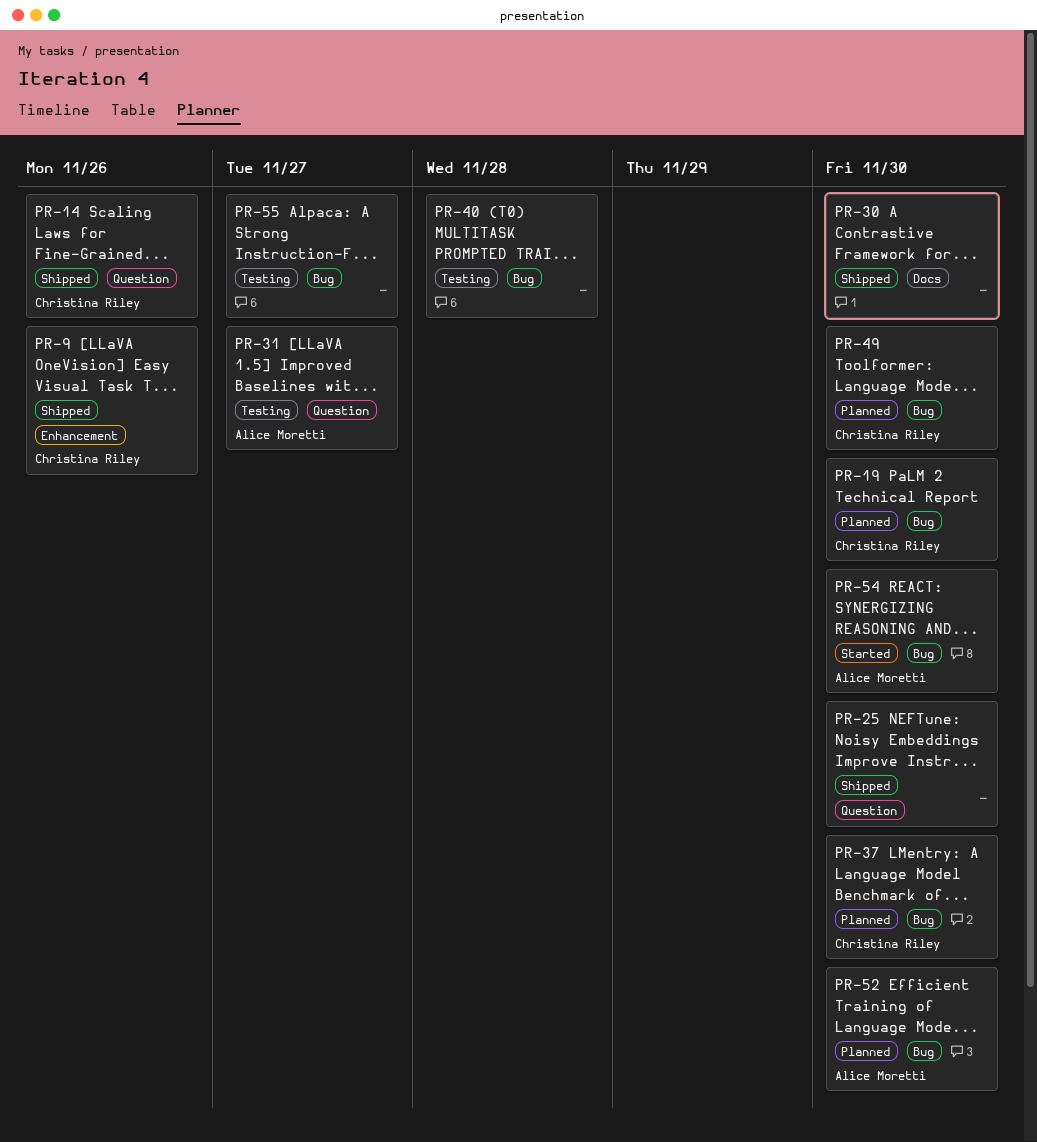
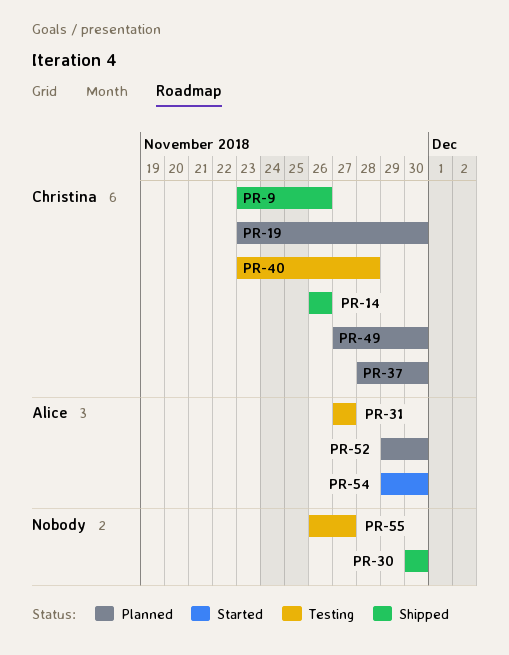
PR-25: present -> none
PR-40, owner: none -> Christina Riley

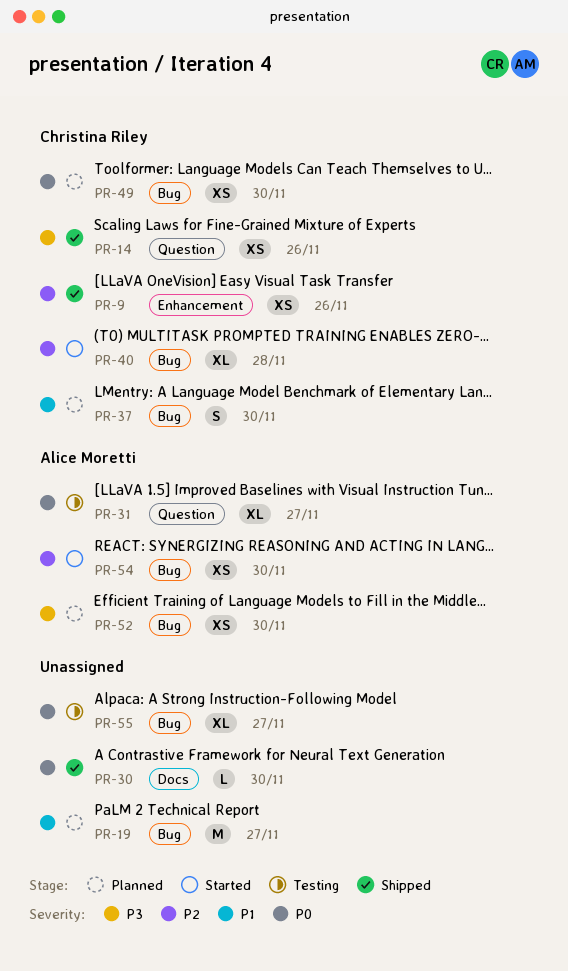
PR-19, owner: Christina Riley -> none
PR-19, due: Nov 30 -> Nov 27
PR-40, status: Testing -> Started

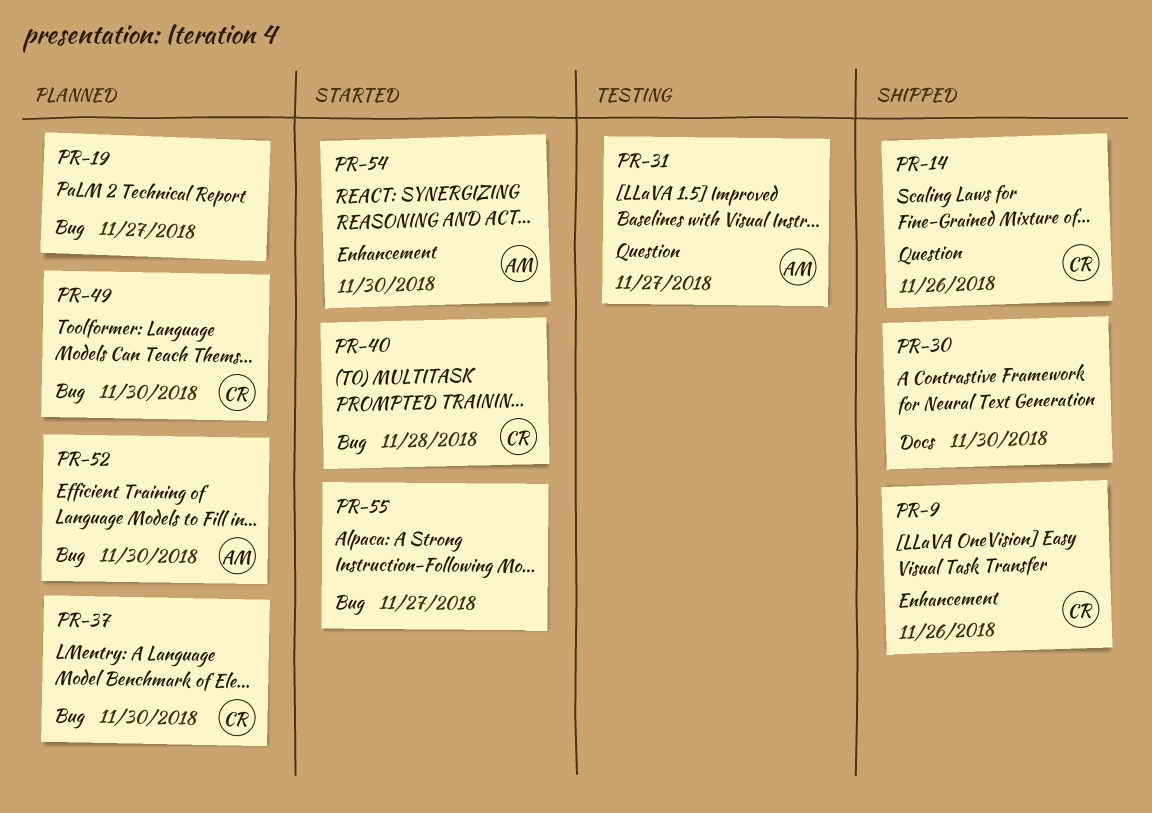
PR-54, label: Bug -> Enhancement
PR-55, status: Testing -> Started

